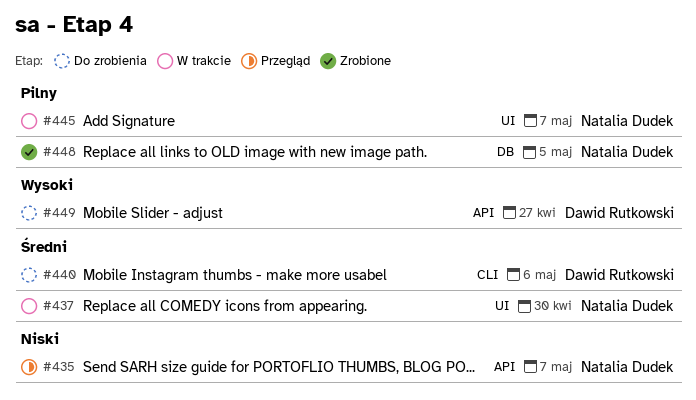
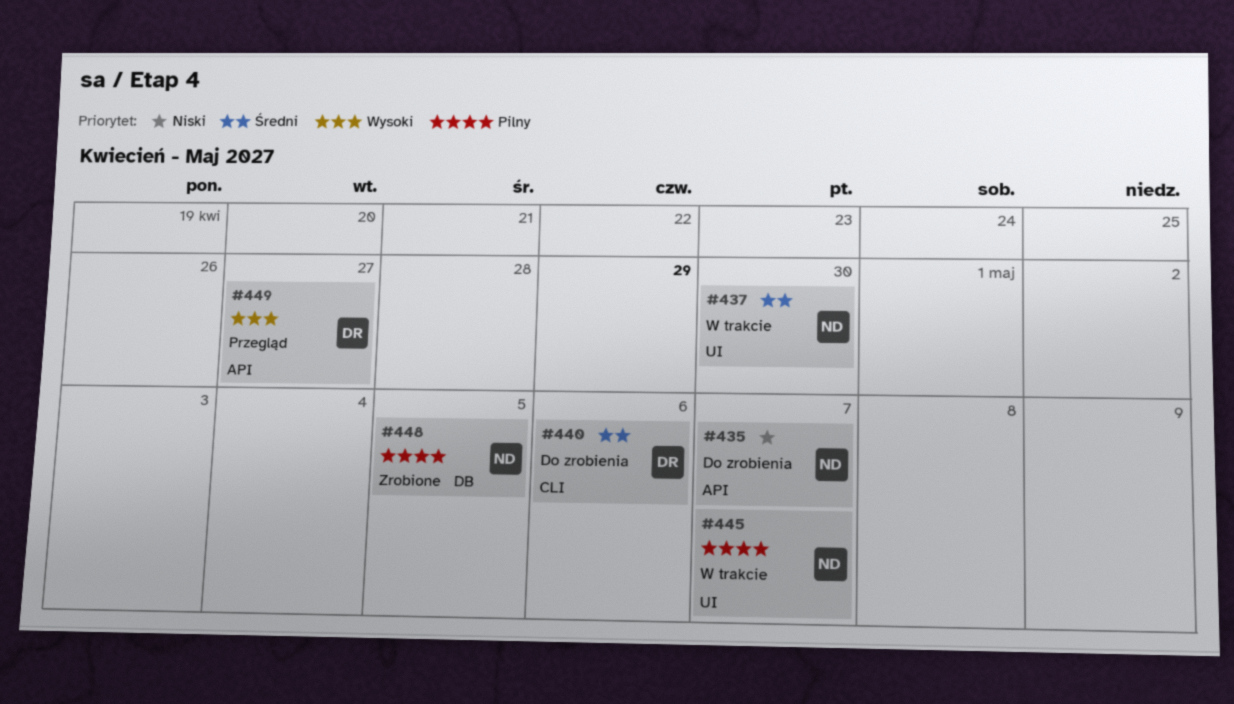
#435, status: Przegląd -> Do zrobienia
#449, status: Do zrobienia -> Przegląd

